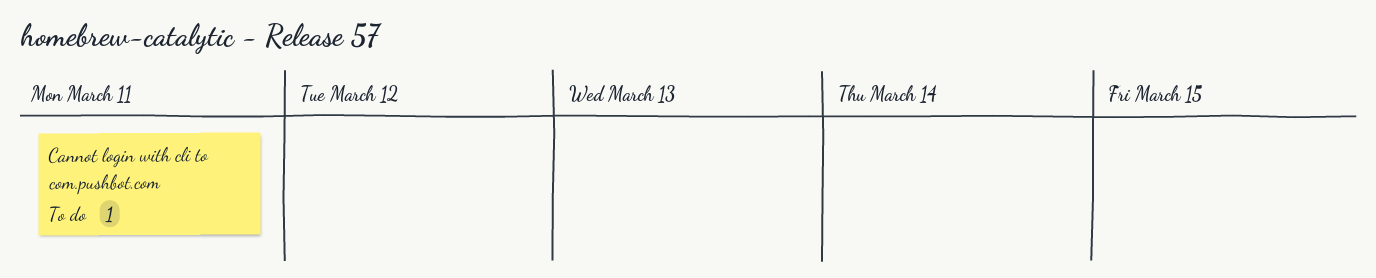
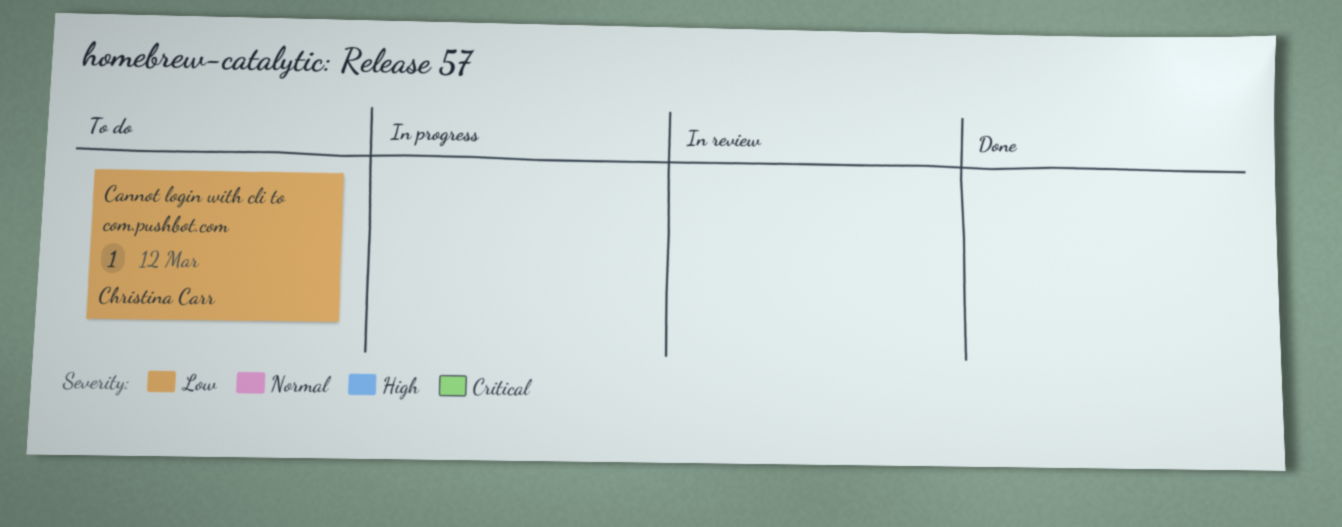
Cannot login with cli to com.pushbot.com, due: Mar 11 -> Mar 12

